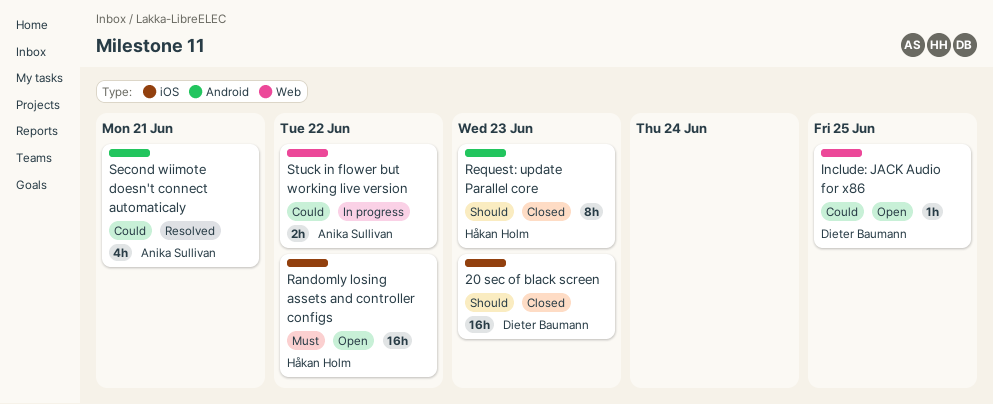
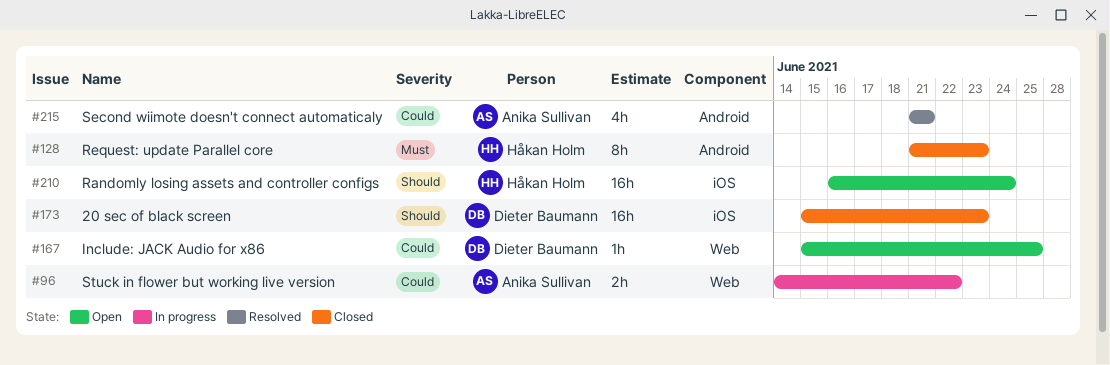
Randomly losing assets and controller configs, priority: Must -> Should
Randomly losing assets and controller configs, due: Jun 22 -> Jun 24
Request: update Parallel core, priority: Should -> Must

